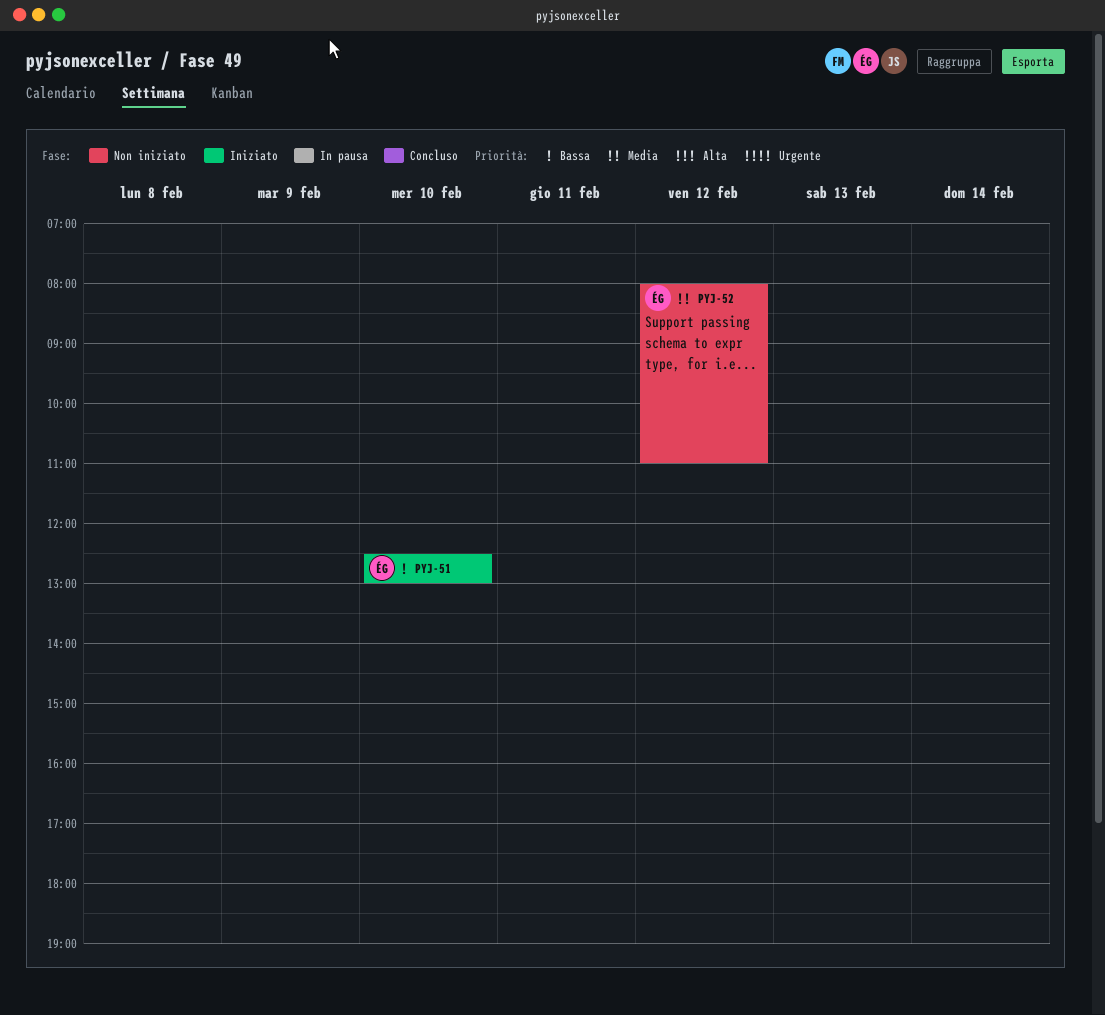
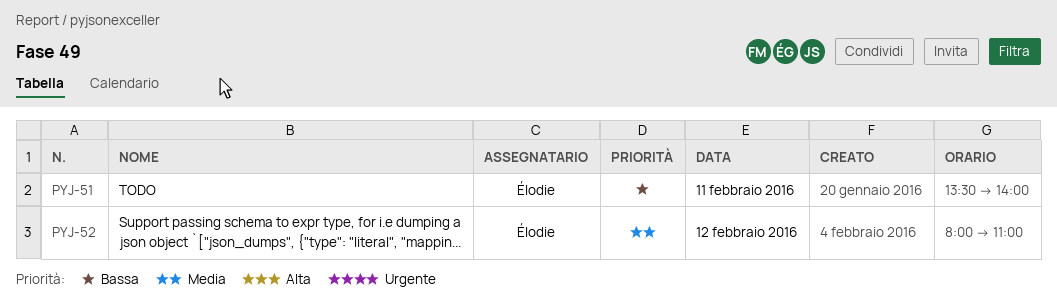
PYJ-51, day: Feb 10 -> Feb 11
PYJ-51, begins: 12:30 -> 13:30
PYJ-51, ends: 13:00 -> 14:00

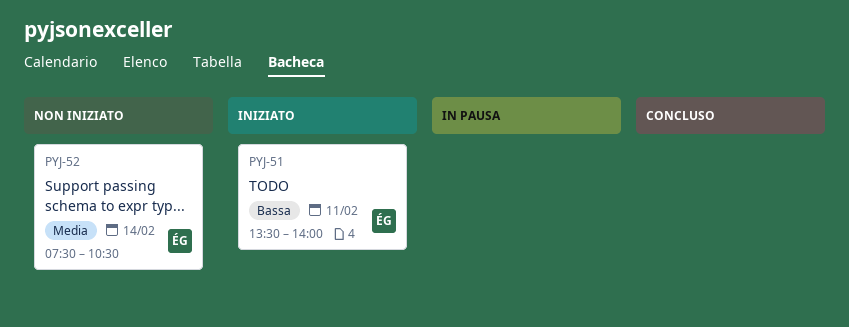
PYJ-52, day: Feb 12 -> Feb 14
PYJ-52, begins: 08:00 -> 07:30
PYJ-52, ends: 11:00 -> 10:30

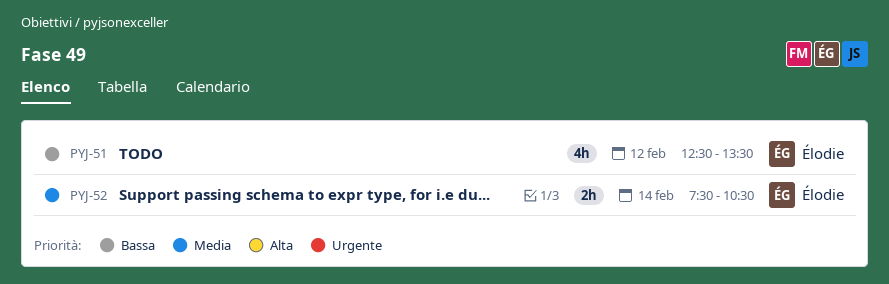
PYJ-51, day: Feb 11 -> Feb 12
PYJ-51, begins: 13:30 -> 12:30
PYJ-51, ends: 14:00 -> 13:30

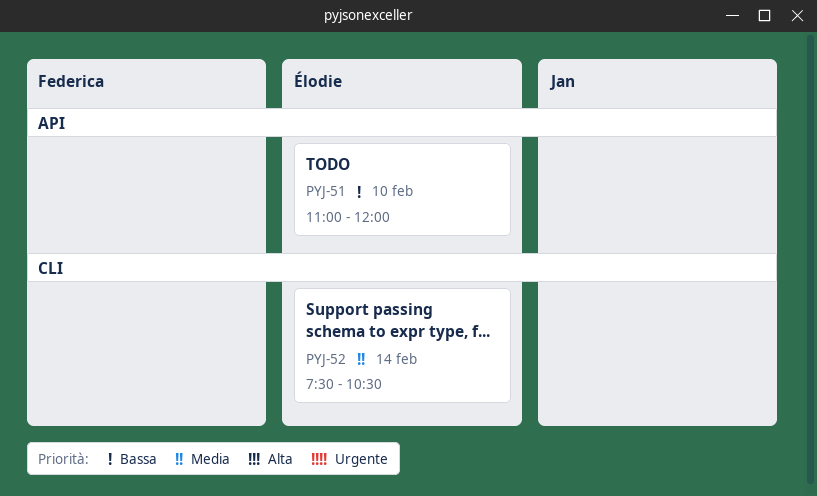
PYJ-51, day: Feb 12 -> Feb 10
PYJ-51, begins: 12:30 -> 11:00
PYJ-51, ends: 13:30 -> 12:00

